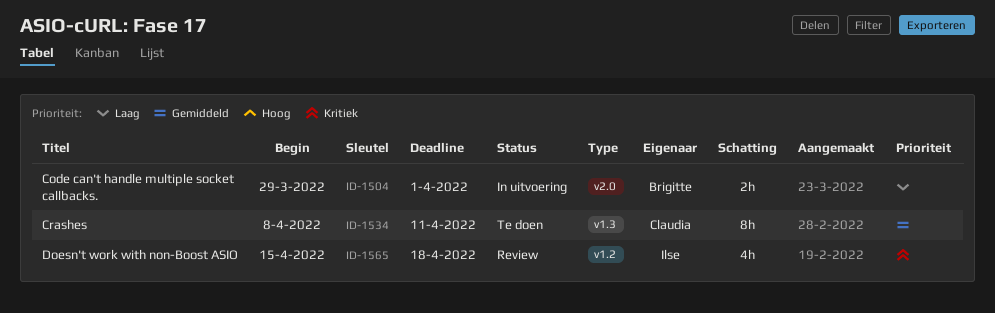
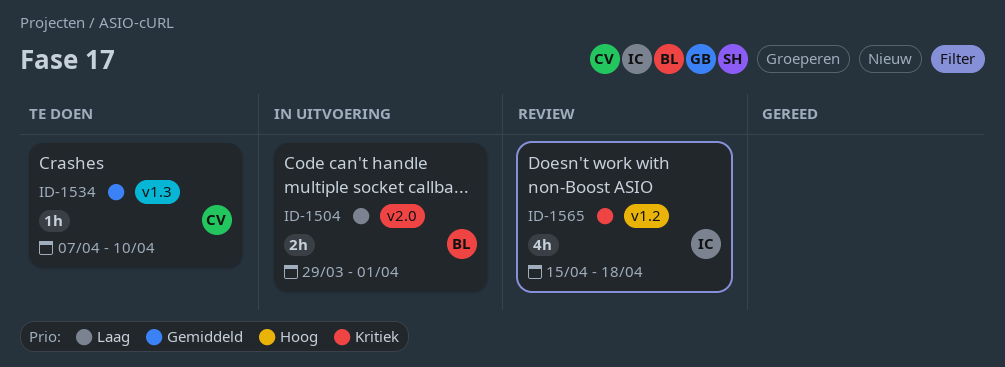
ID-1534, estimate: 8h -> 1h
ID-1534, start: Apr 8 -> Apr 7
ID-1534, due: Apr 11 -> Apr 10

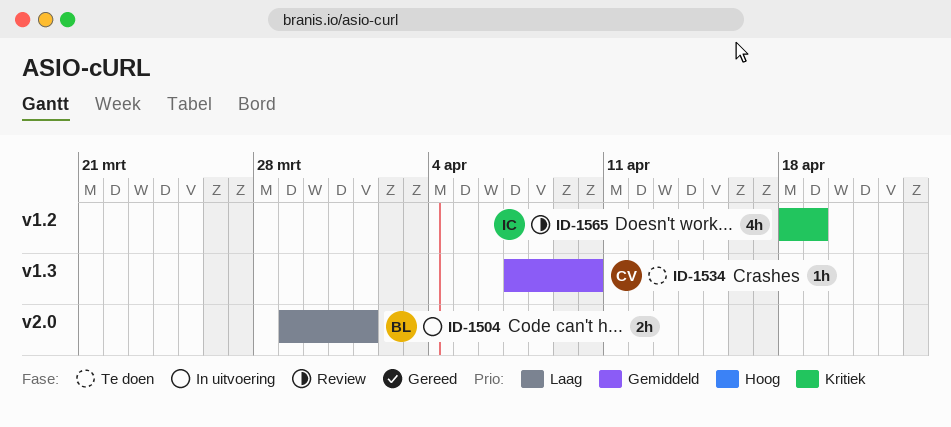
ID-1565, start: Apr 15 -> Apr 18
ID-1565, due: Apr 18 -> Apr 19

